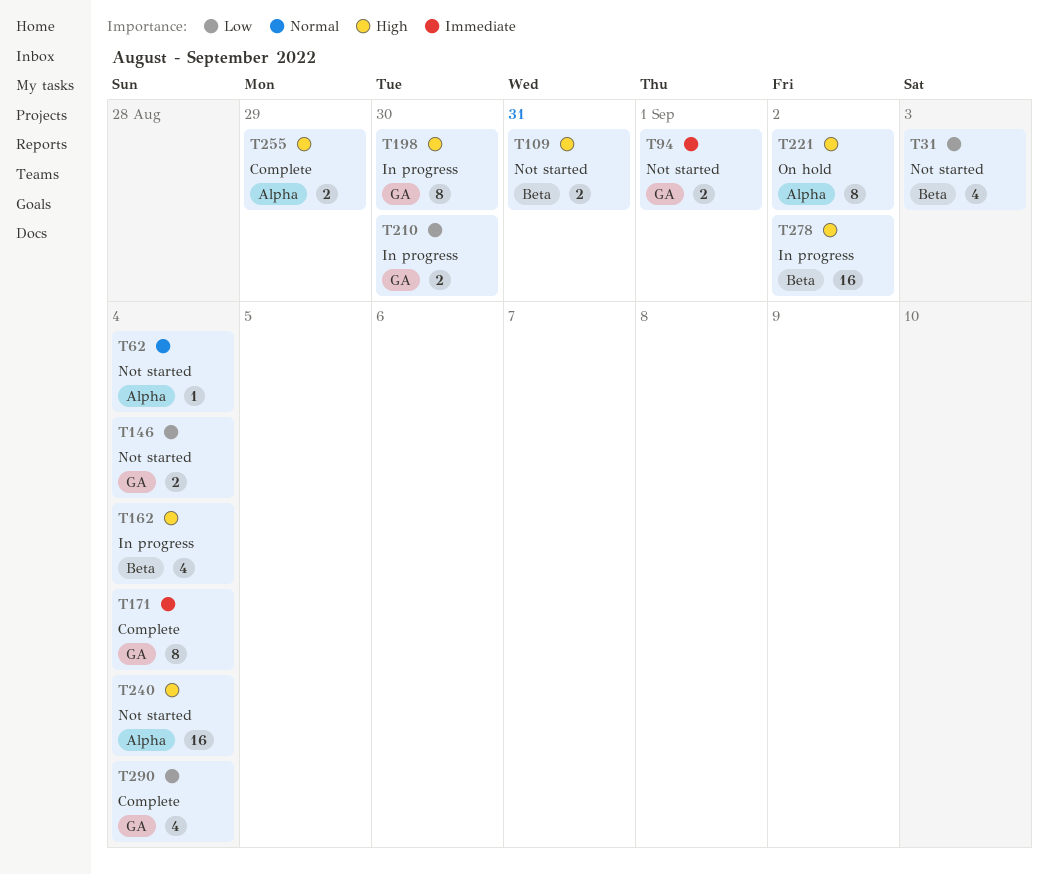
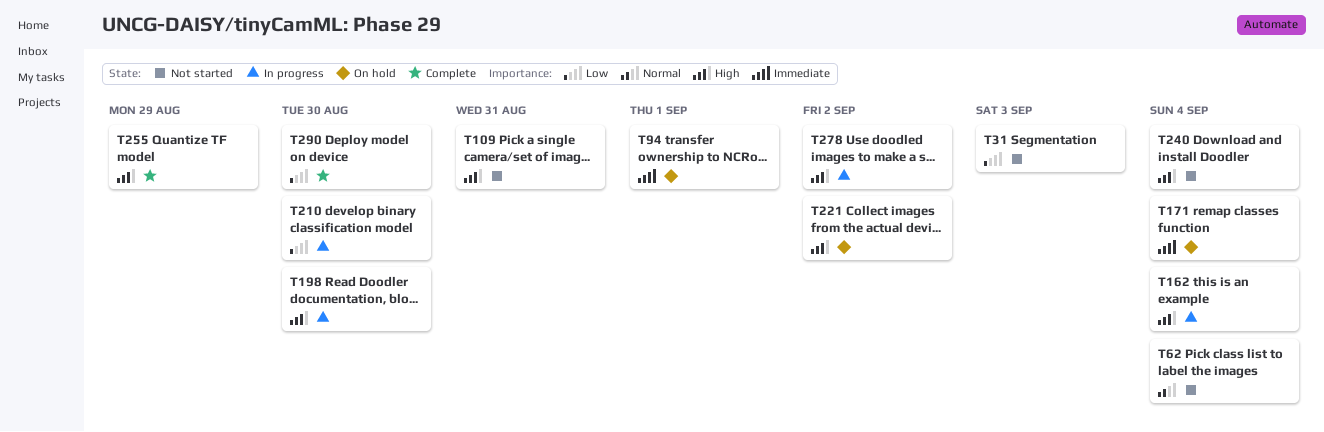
T94, status: Not started -> On hold
T146: present -> none
T171, status: Complete -> On hold
T290, due: Sep 4 -> Aug 30

